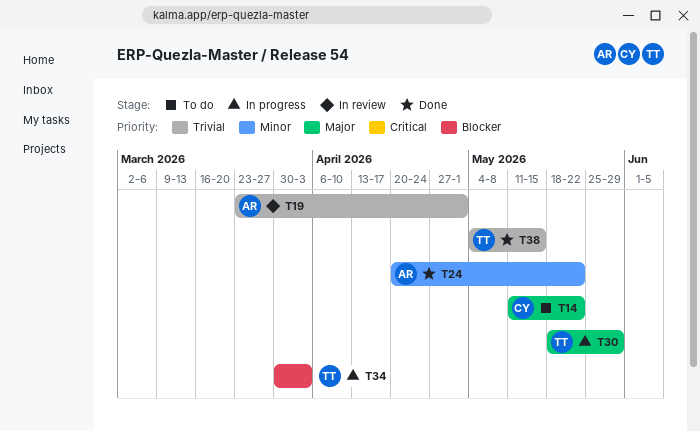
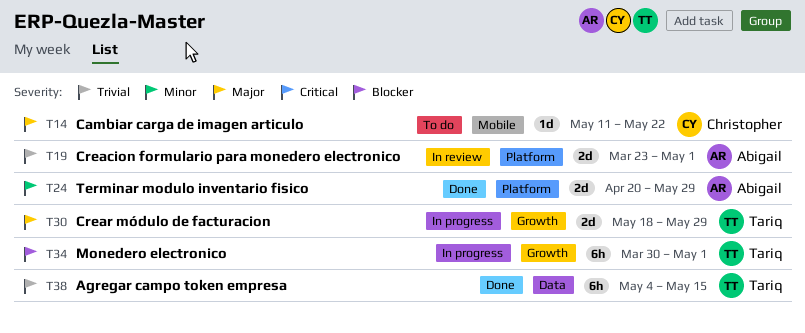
T24, due: May 22 -> May 29
T34, due: Apr 3 -> May 1

